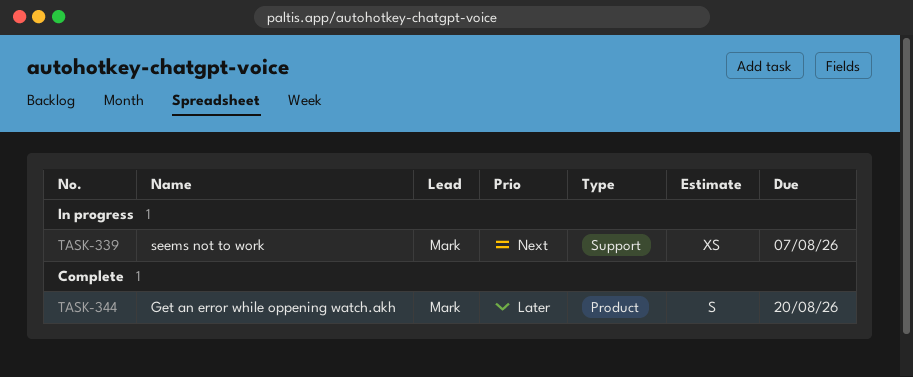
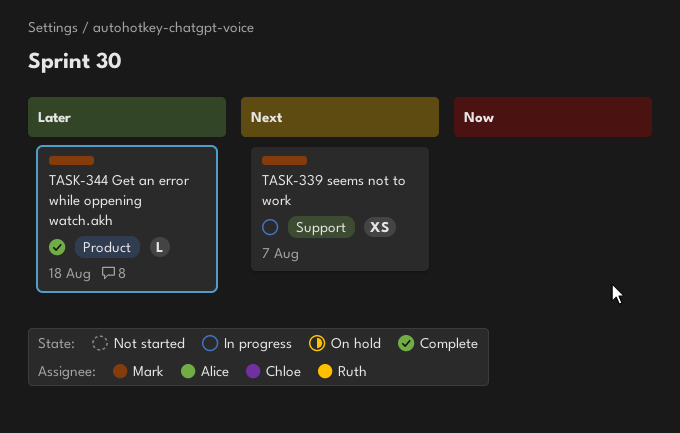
TASK-344, estimate: S -> L
TASK-344, due: Aug 20 -> Aug 18

